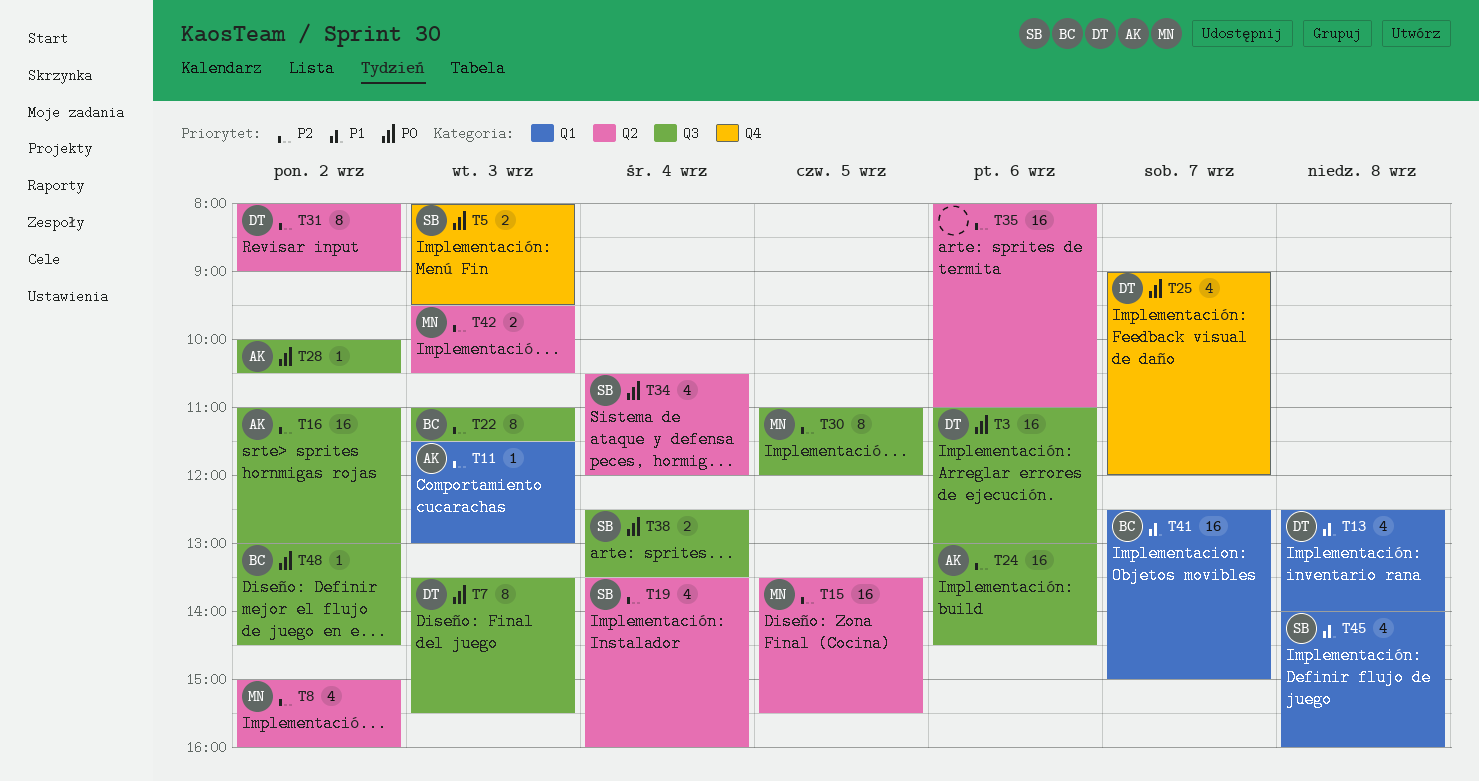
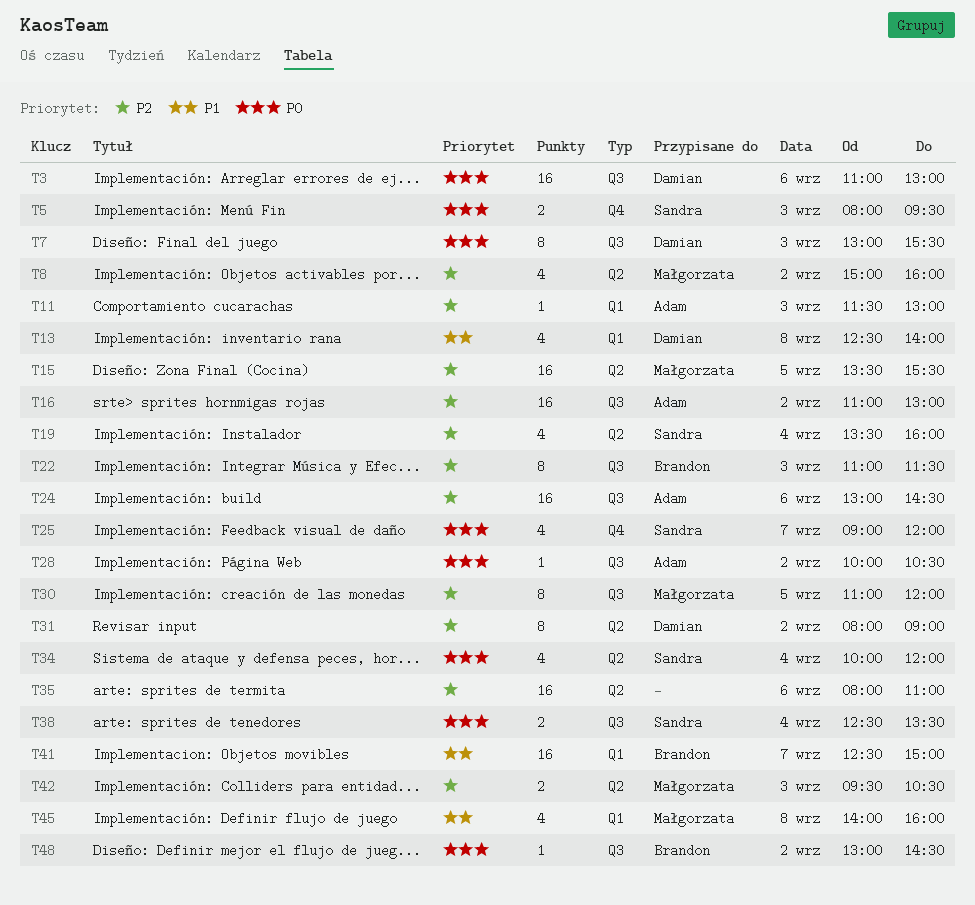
T7, begins: 13:30 -> 13:00
T25, owner: Damian -> Sandra
T34, begins: 10:30 -> 10:00
T45, owner: Sandra -> Małgorzata

